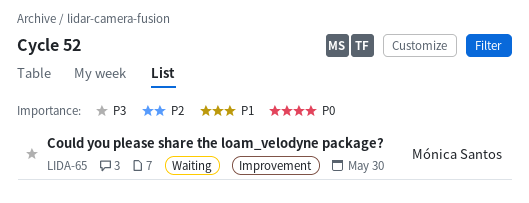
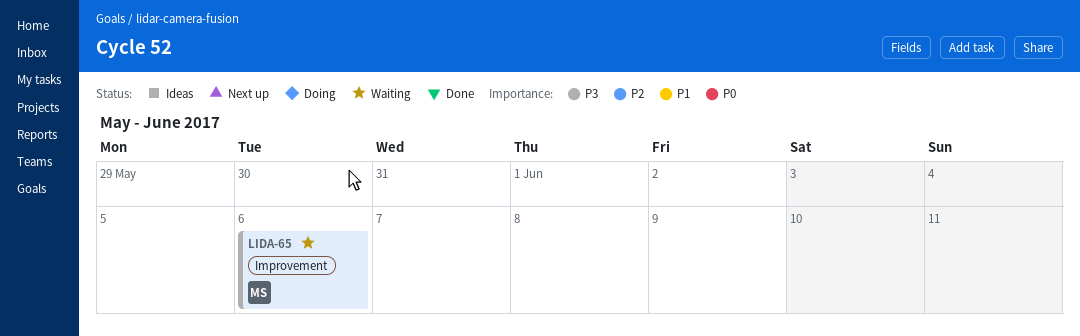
LIDA-65, due: May 30 -> Jun 6

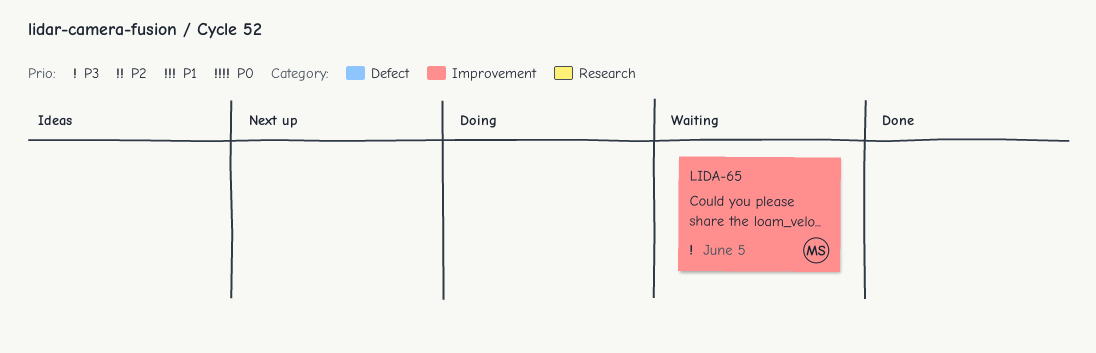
LIDA-65, due: Jun 6 -> Jun 5

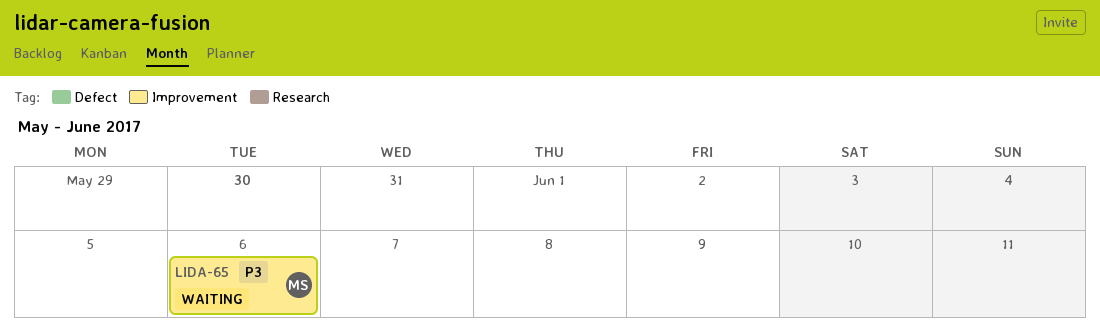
LIDA-65, due: Jun 5 -> Jun 6

